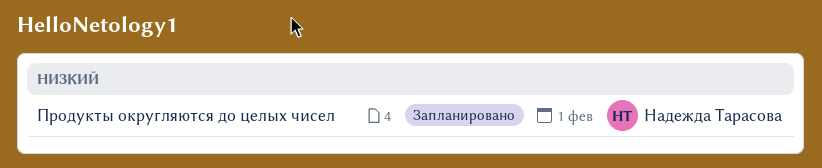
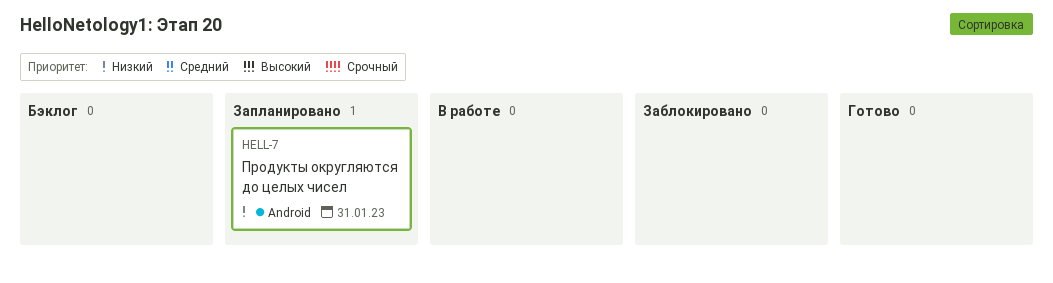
Продукты округляются до целых чисел, due: Feb 1 -> Jan 31

